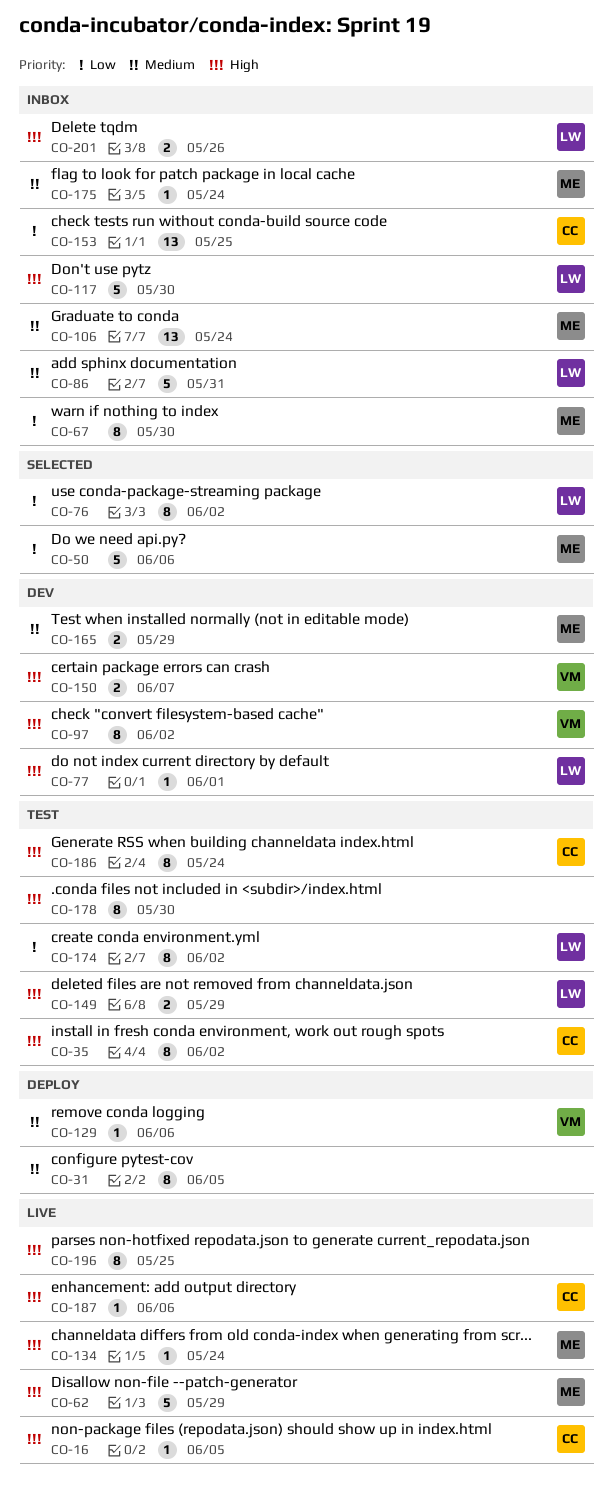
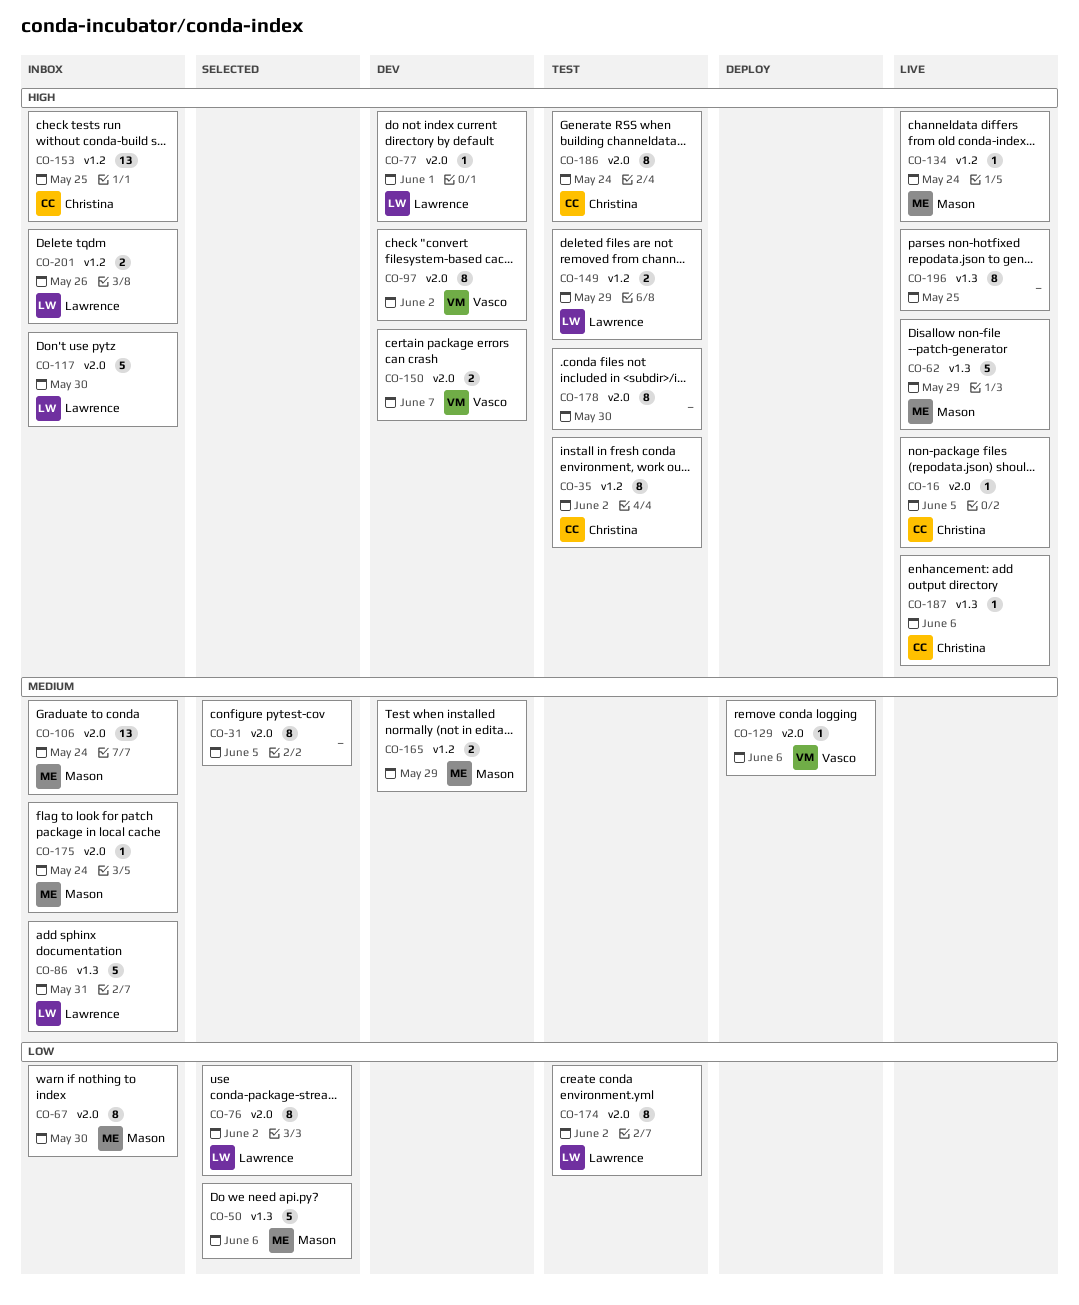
CO-31, status: Deploy -> Selected
CO-153, priority: Low -> High

